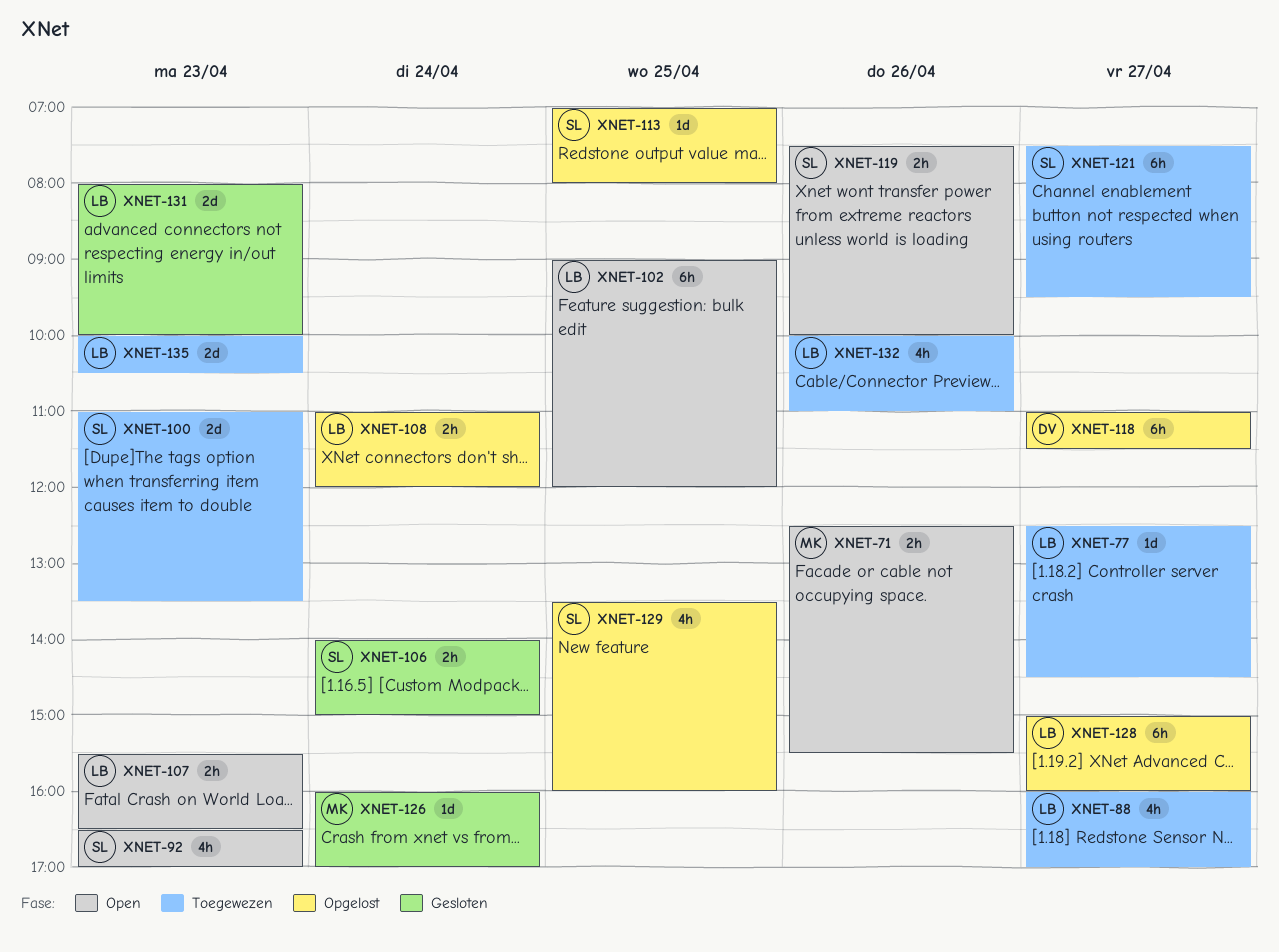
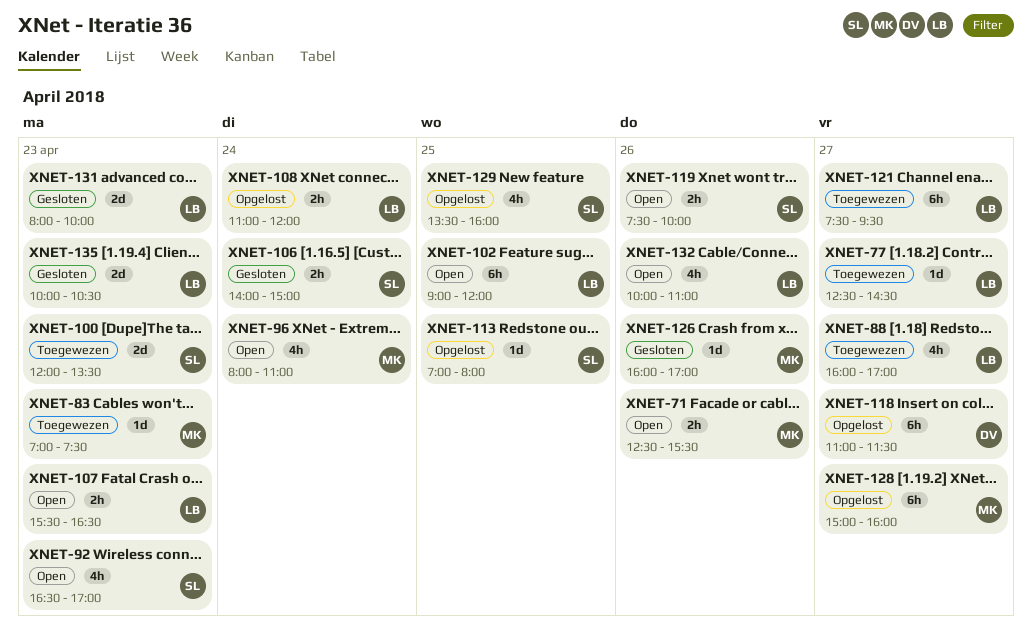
XNET-83: none -> present
XNET-96: none -> present
XNET-100, begins: 11:00 -> 12:00
XNET-121, owner: SL -> LB
XNET-126, day: Apr 24 -> Apr 26
XNET-128, owner: LB -> MK
XNET-132, status: Toegewezen -> Open
XNET-135, status: Toegewezen -> Gesloten

